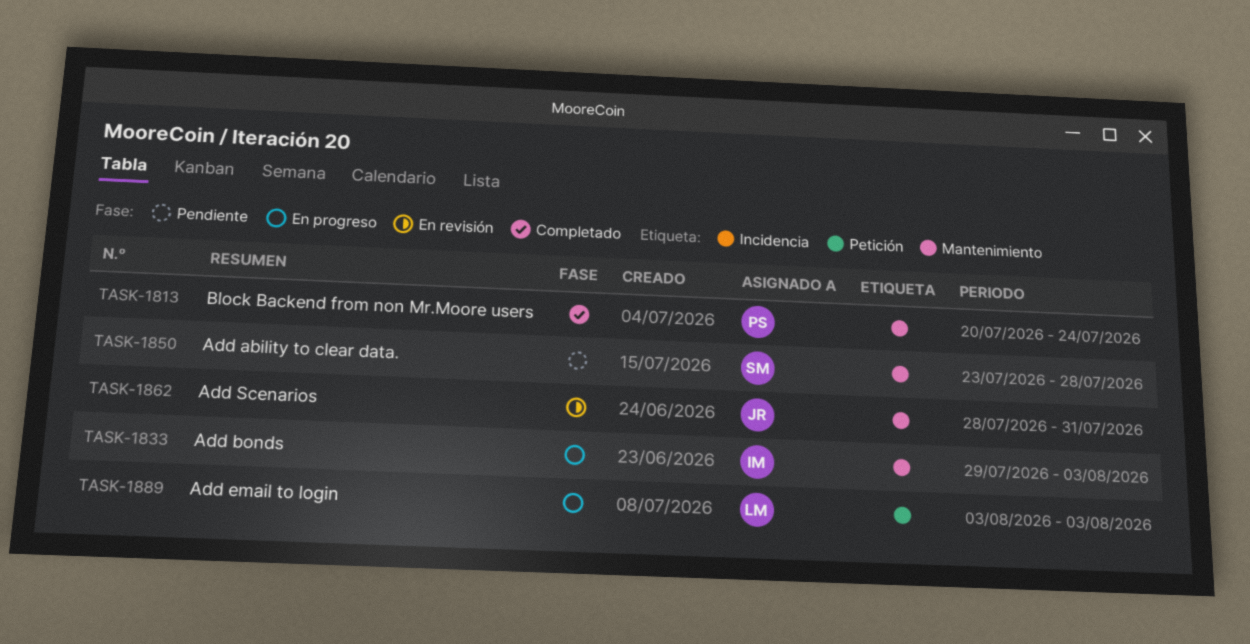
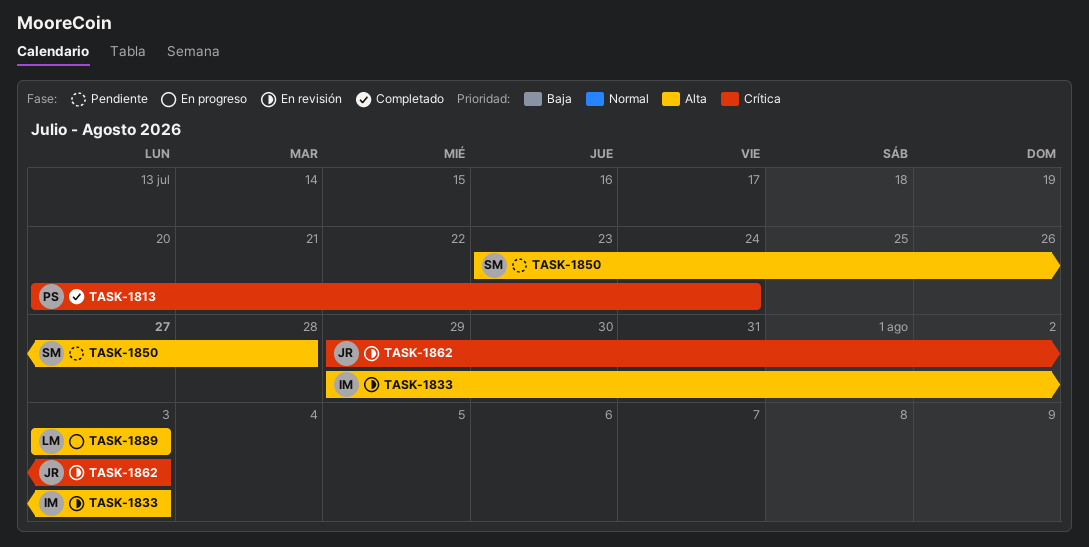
TASK-1833, status: En progreso -> En revisión
TASK-1862, start: Jul 28 -> Jul 29
TASK-1862, due: Jul 31 -> Aug 3

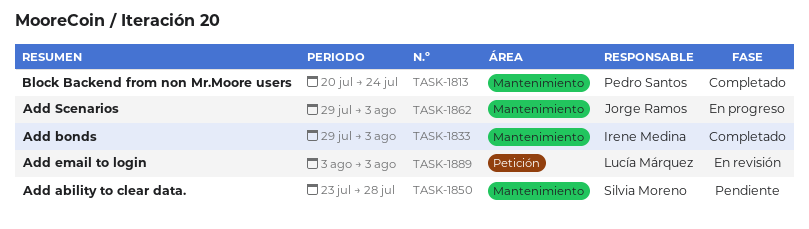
TASK-1833, status: En revisión -> Completado
TASK-1862, status: En revisión -> En progreso
TASK-1889, status: En progreso -> En revisión

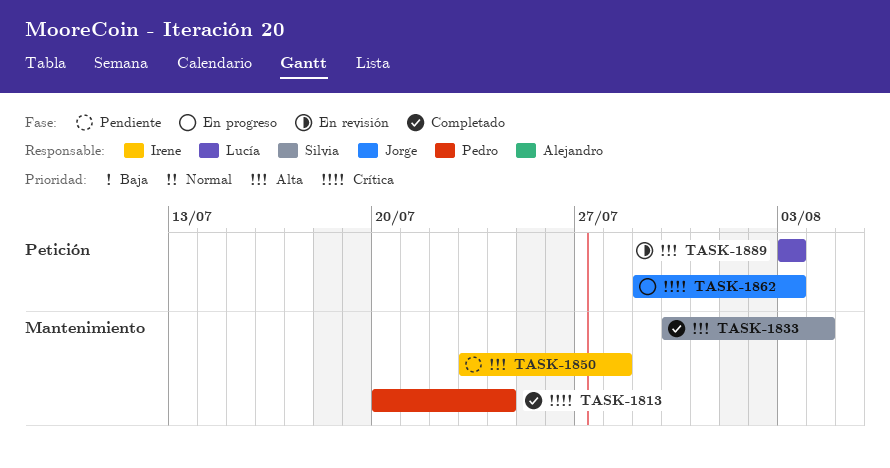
TASK-1833, owner: Irene Medina -> Silvia Moreno
TASK-1833, start: Jul 29 -> Jul 30
TASK-1833, due: Aug 3 -> Aug 4
TASK-1850, owner: Silvia Moreno -> Irene Medina
TASK-1862, label: Mantenimiento -> Petición

